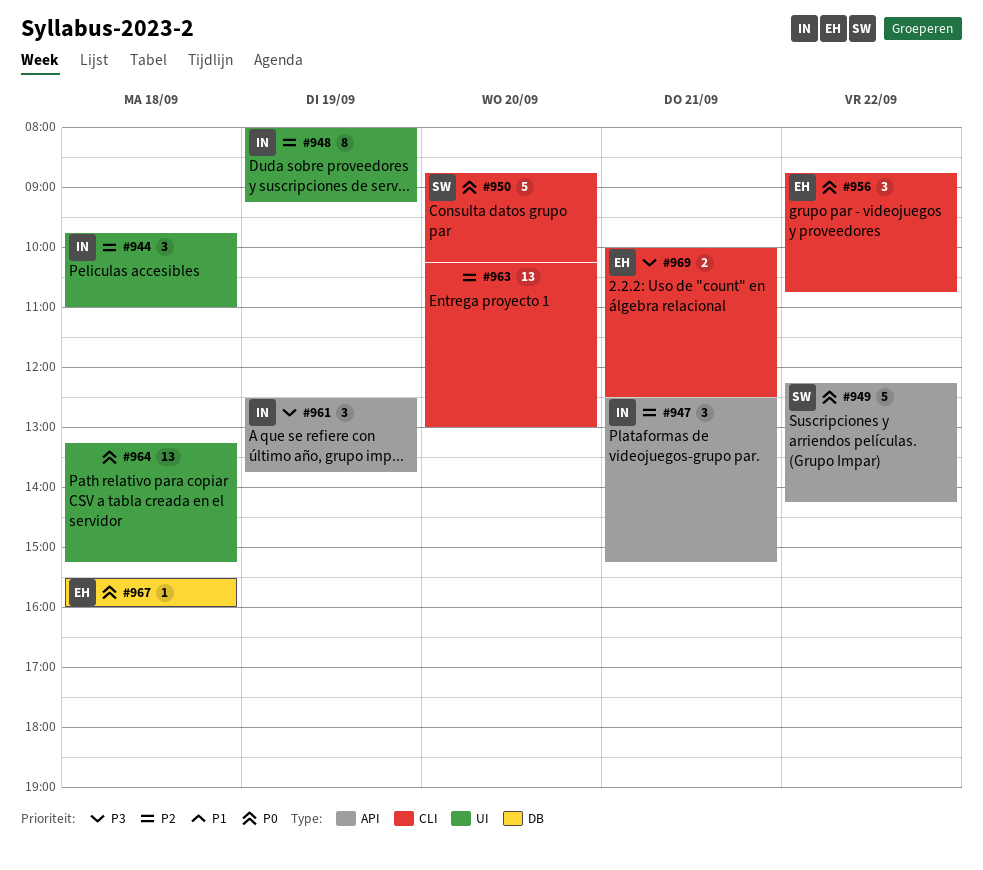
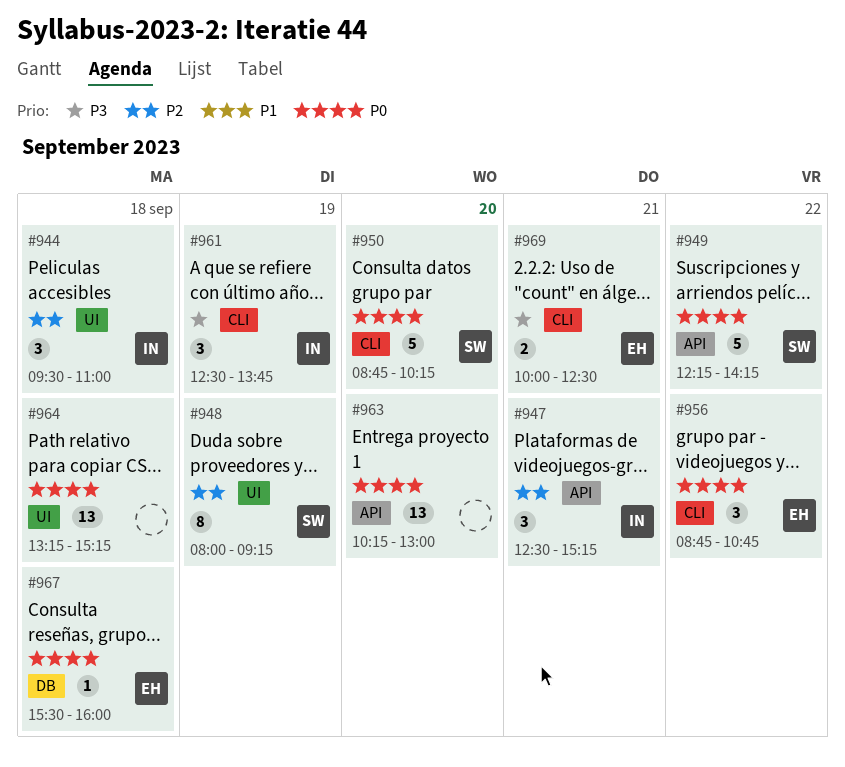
#944, begins: 09:45 -> 09:30
#948, owner: IN -> SW
#961, label: API -> CLI
#963, priority: P2 -> P0
#963, label: CLI -> API

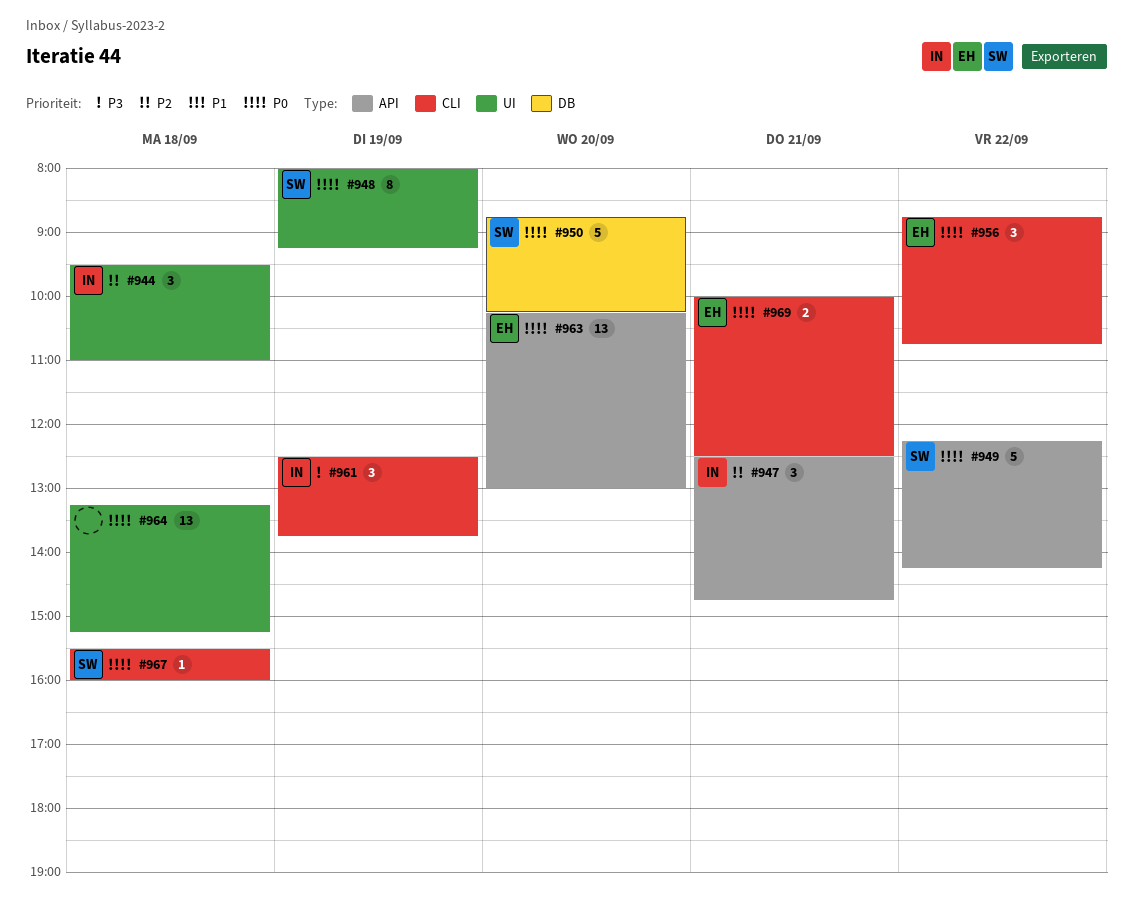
#947, ends: 15:15 -> 14:45
#948, priority: P2 -> P0
#950, label: CLI -> DB
#963, owner: none -> EH
#967, owner: EH -> SW
#967, label: DB -> CLI
#969, priority: P3 -> P0

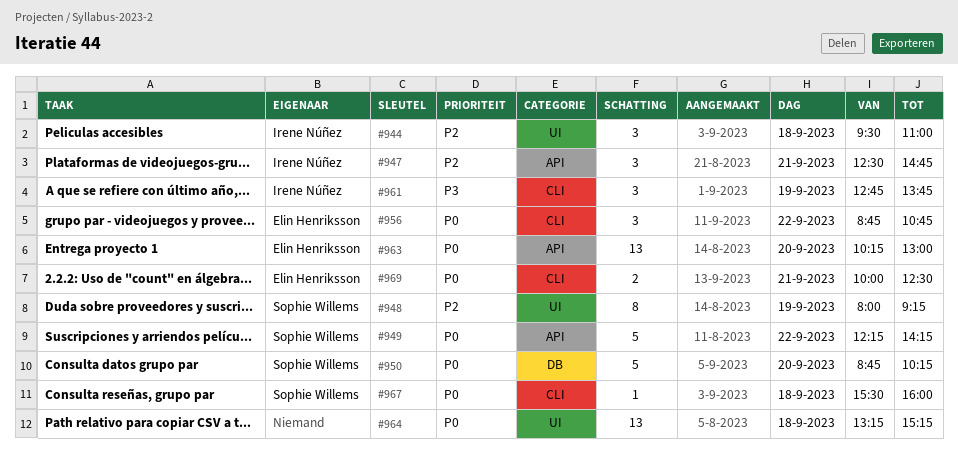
#948, priority: P0 -> P2
#961, begins: 12:30 -> 12:45

